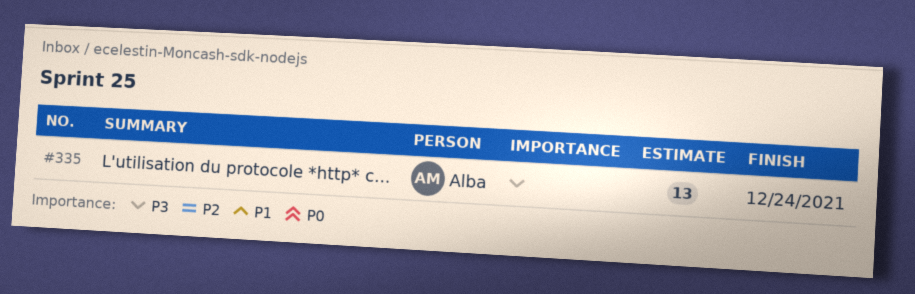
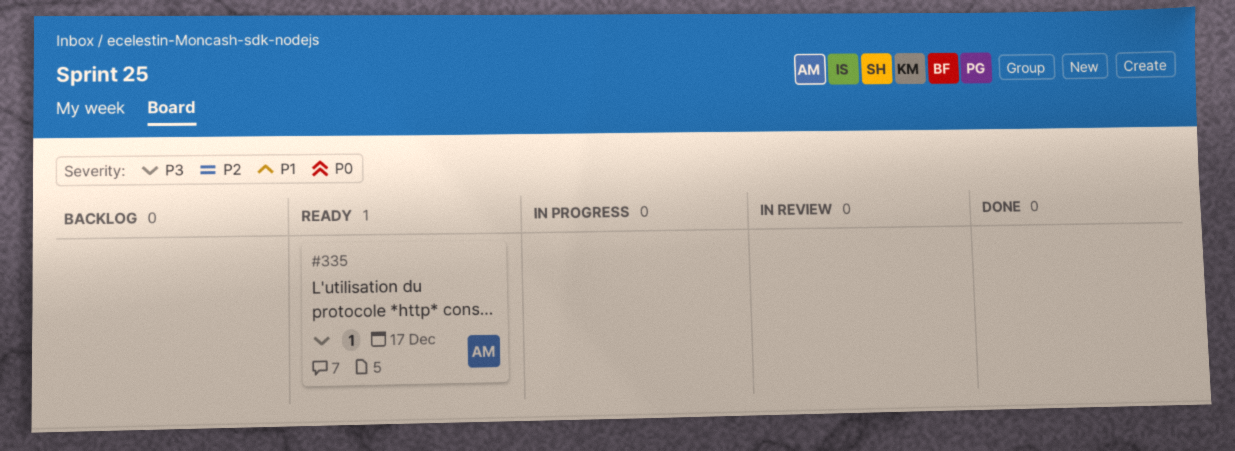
#335, estimate: 13 -> 1
#335, due: Dec 24 -> Dec 17

